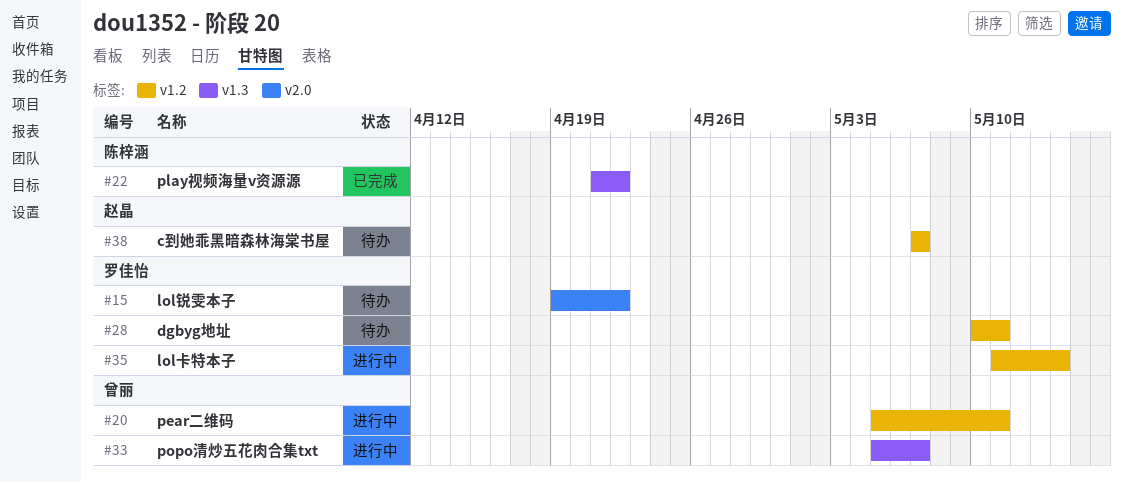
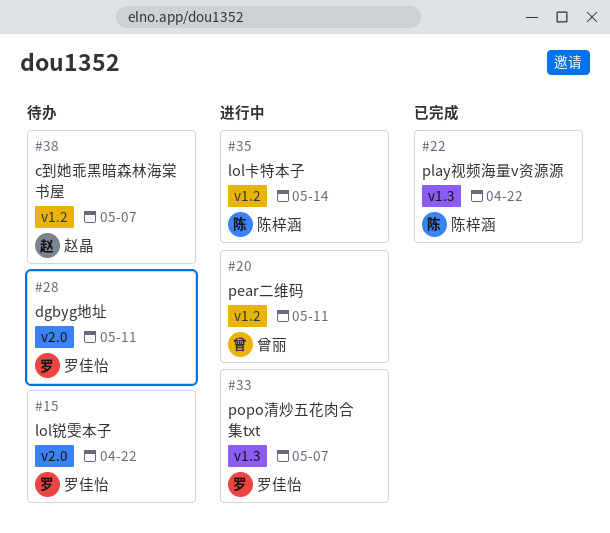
#28, label: v1.2 -> v2.0
#33, owner: 曾丽 -> 罗佳怡
#35, owner: 罗佳怡 -> 陈梓涵

